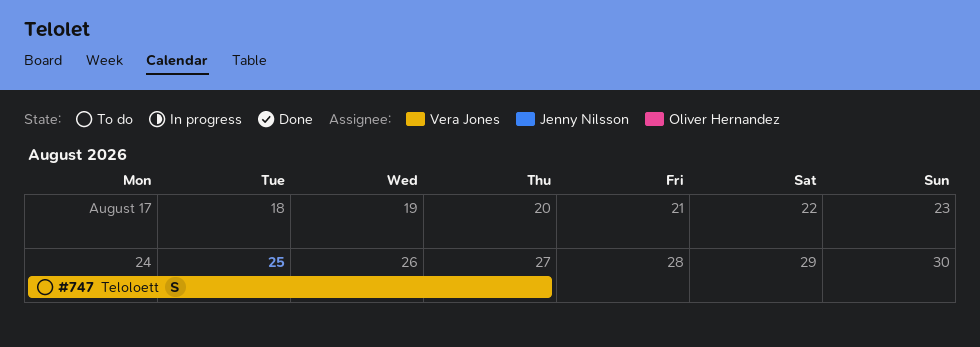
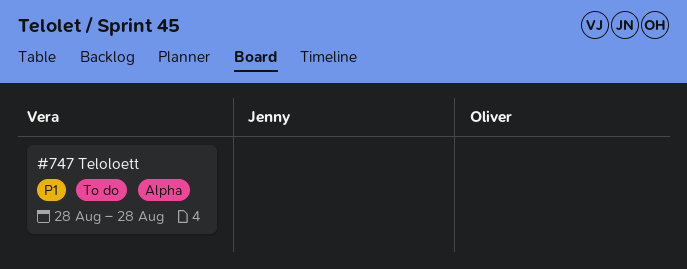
#747, start: Aug 24 -> Aug 28
#747, due: Aug 27 -> Aug 28

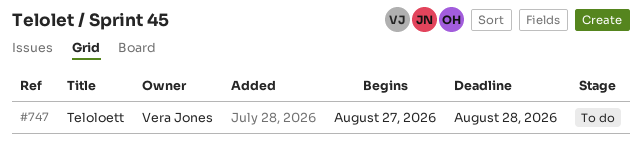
#747, start: Aug 28 -> Aug 27

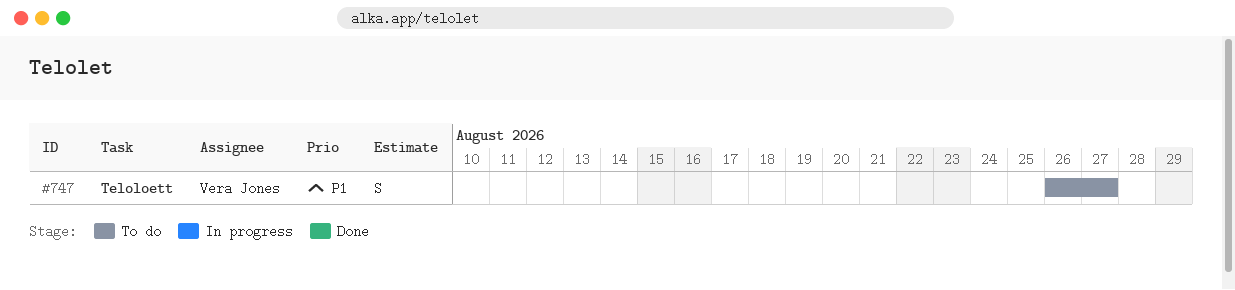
#747, start: Aug 27 -> Aug 26
#747, due: Aug 28 -> Aug 27

